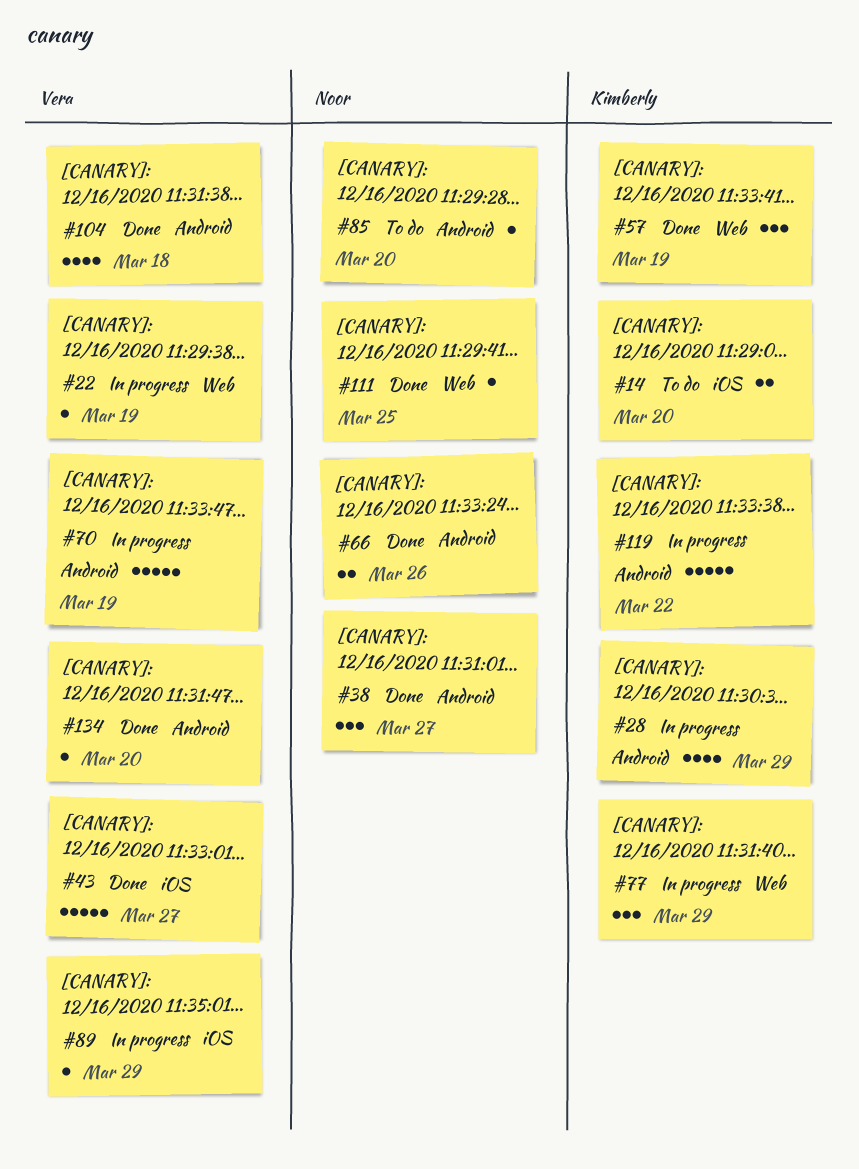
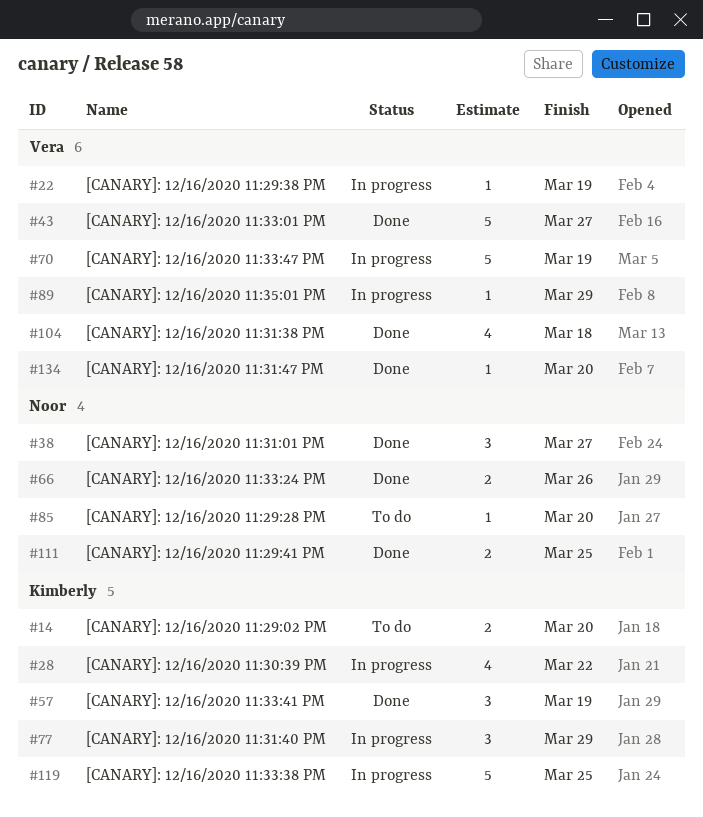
#28, due: Mar 29 -> Mar 22
#111, estimate: 1 -> 2
#119, due: Mar 22 -> Mar 25

